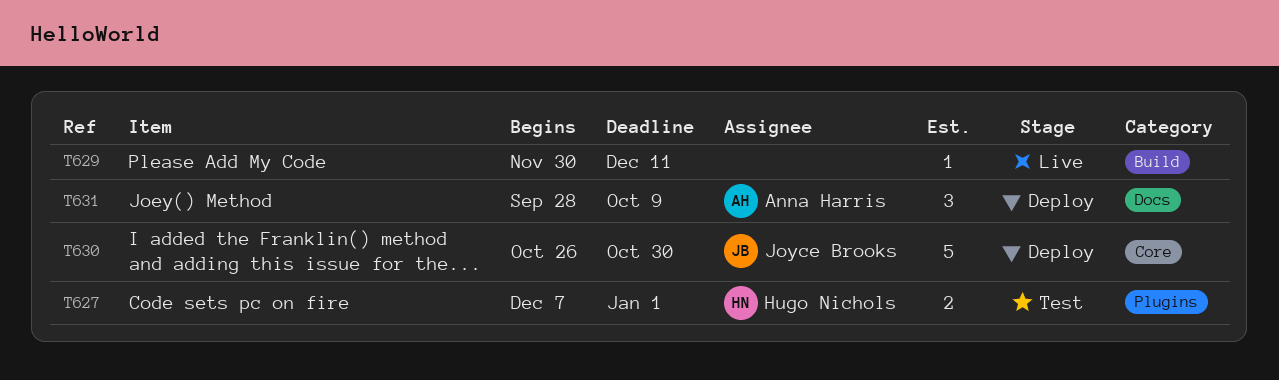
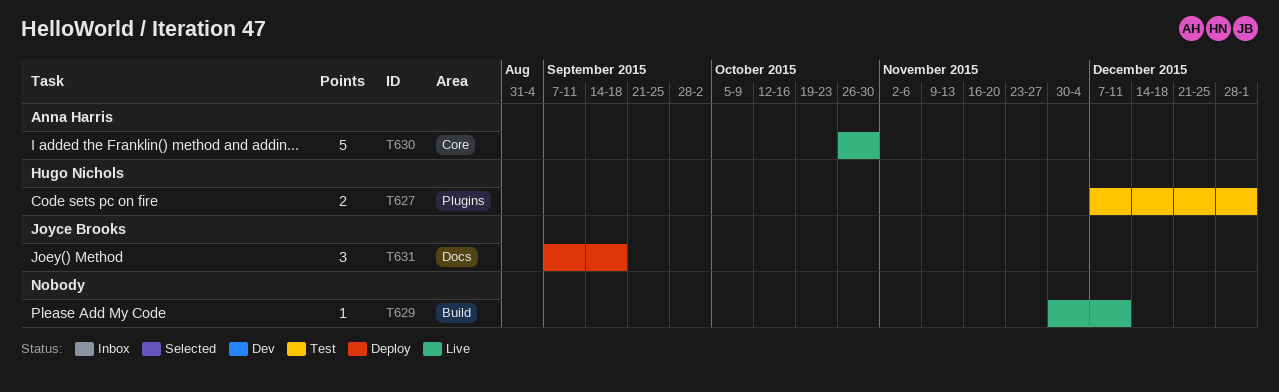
T630, status: Deploy -> Live
T630, owner: Joyce Brooks -> Anna Harris
T631, owner: Anna Harris -> Joyce Brooks
T631, start: Sep 28 -> Sep 7
T631, due: Oct 9 -> Sep 18

